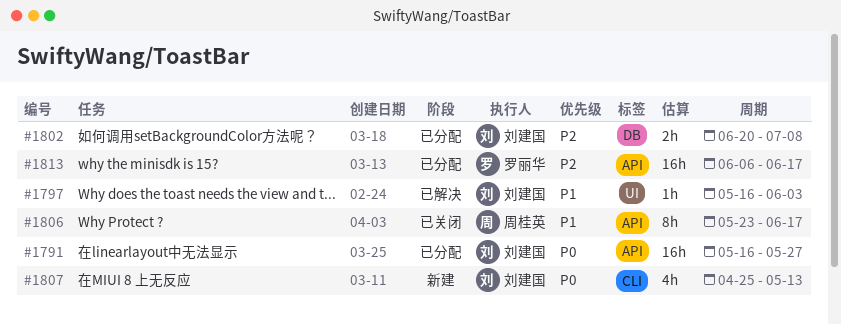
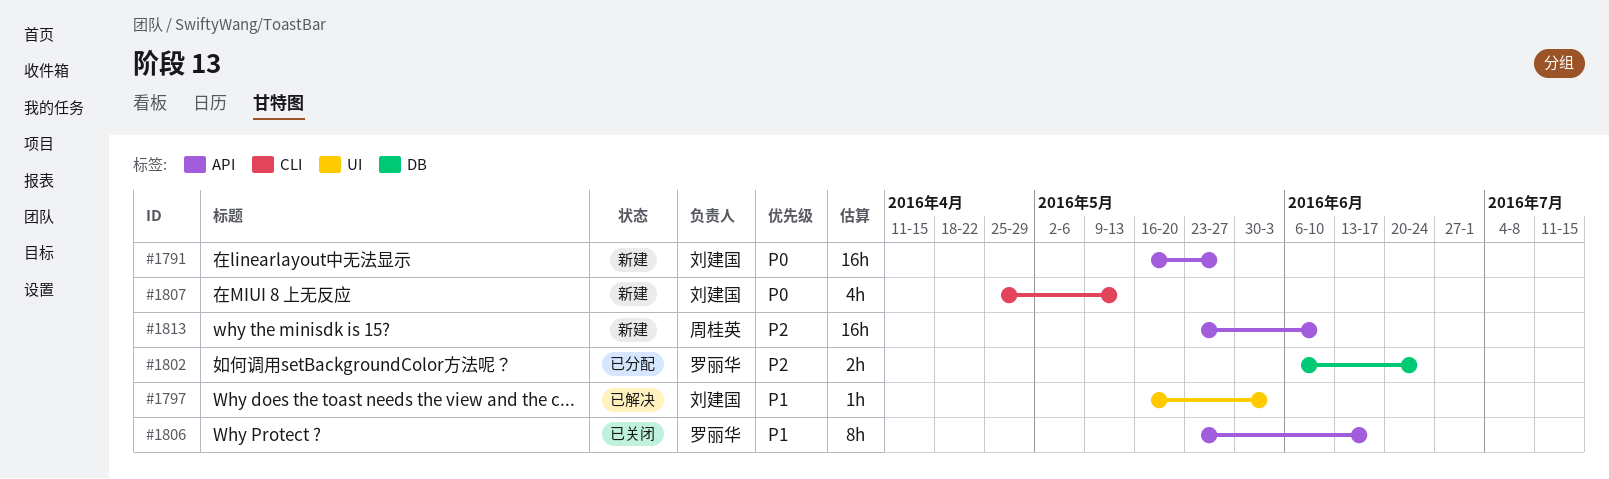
#1791, status: 已分配 -> 新建
#1802, owner: 刘建国 -> 罗丽华
#1802, start: Jun 20 -> Jun 6
#1802, due: Jul 8 -> Jun 24
#1806, owner: 周桂英 -> 罗丽华
#1813, status: 已分配 -> 新建
#1813, owner: 罗丽华 -> 周桂英
#1813, start: Jun 6 -> May 23
#1813, due: Jun 17 -> Jun 10

